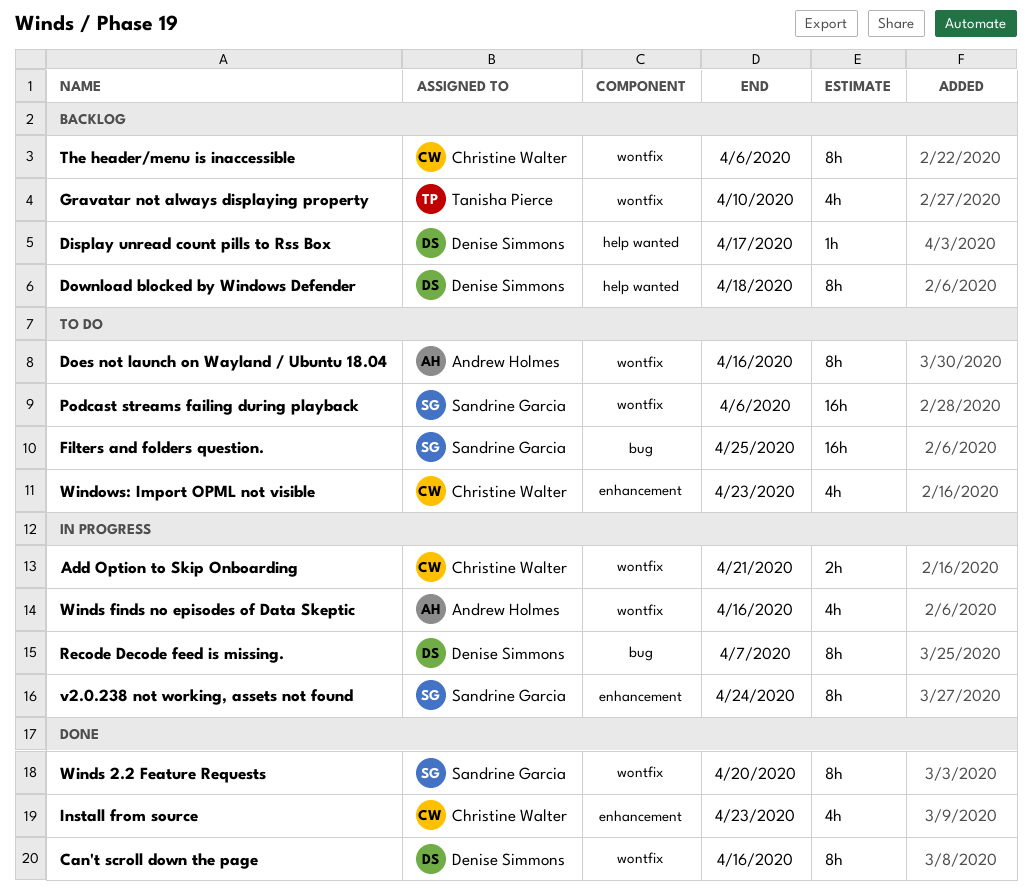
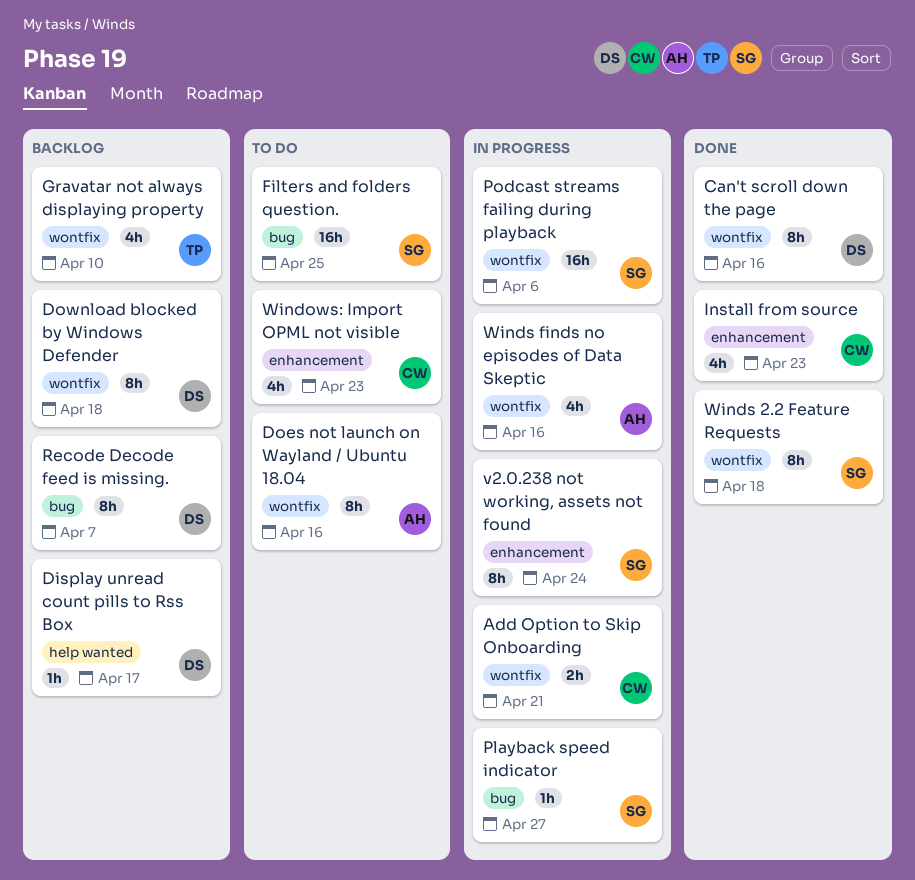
Download blocked by Windows Defender, label: help wanted -> wontfix
Playback speed indicator: none -> present
Podcast streams failing during playback, status: To do -> In progress
Recode Decode feed is missing., status: In progress -> Backlog
The header/menu is inaccessible: present -> none
Winds 2.2 Feature Requests, due: Apr 20 -> Apr 18

